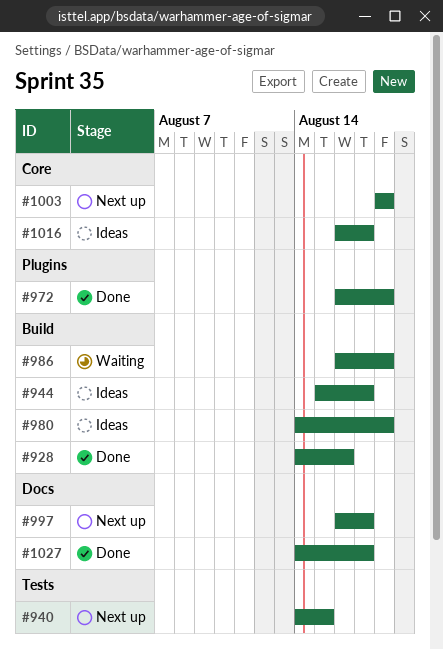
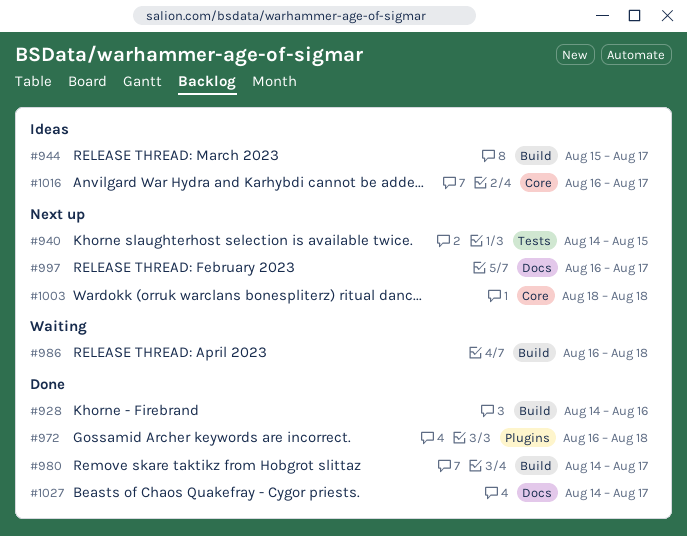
#980, status: Ideas -> Done
#980, due: Aug 18 -> Aug 17

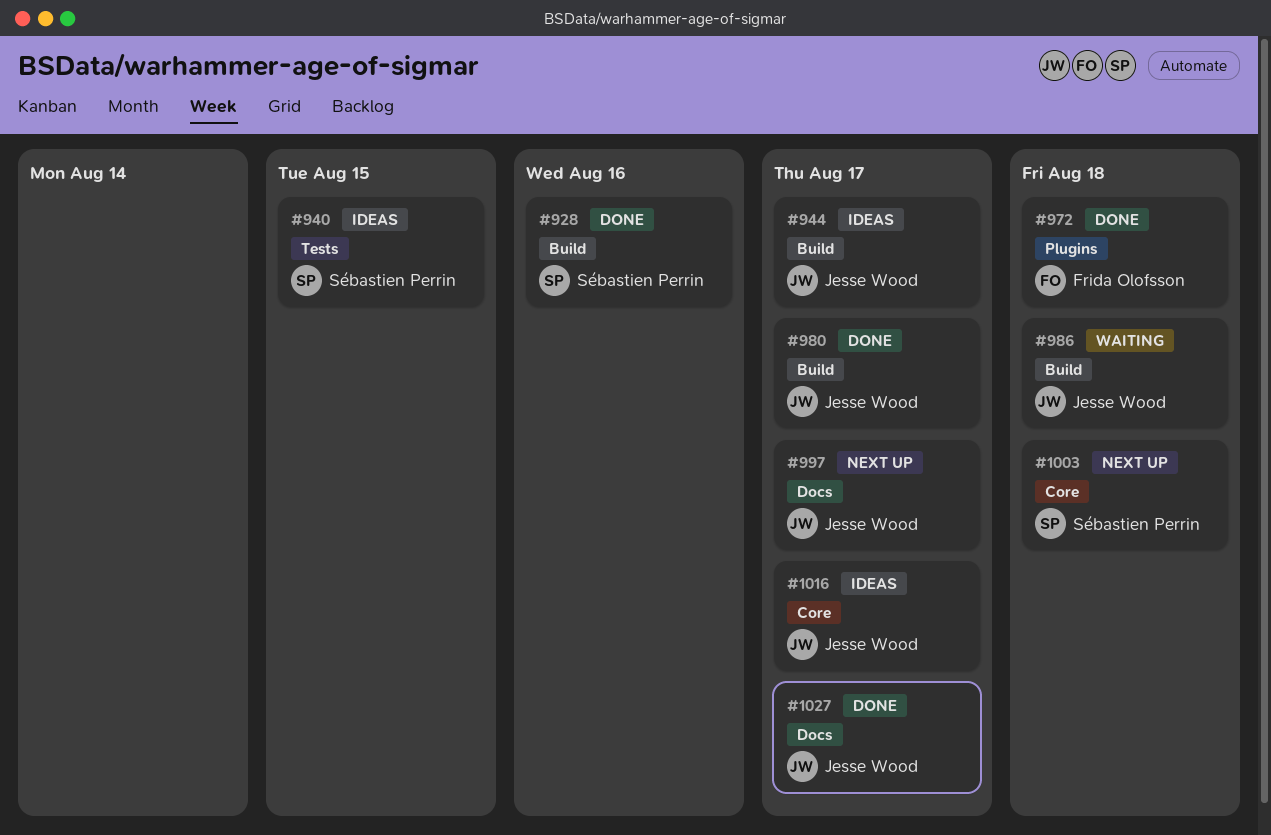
#940, status: Next up -> Ideas

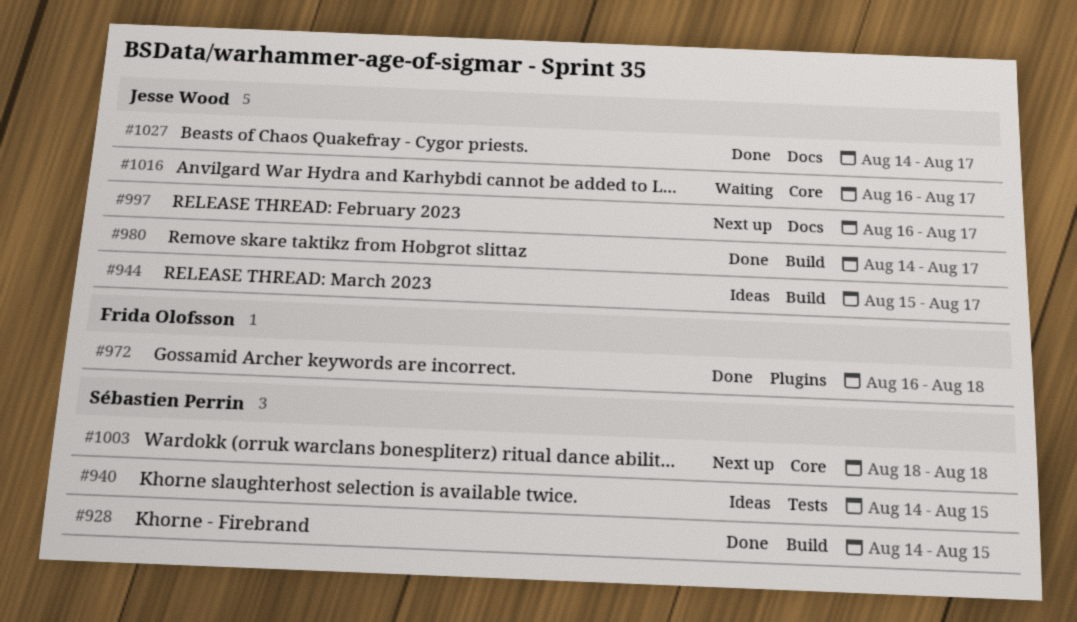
#928, due: Aug 16 -> Aug 15
#986: present -> none
#1016, status: Ideas -> Waiting

